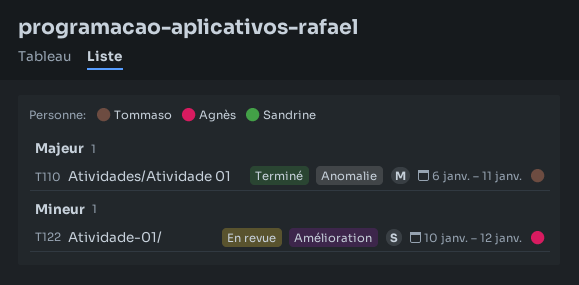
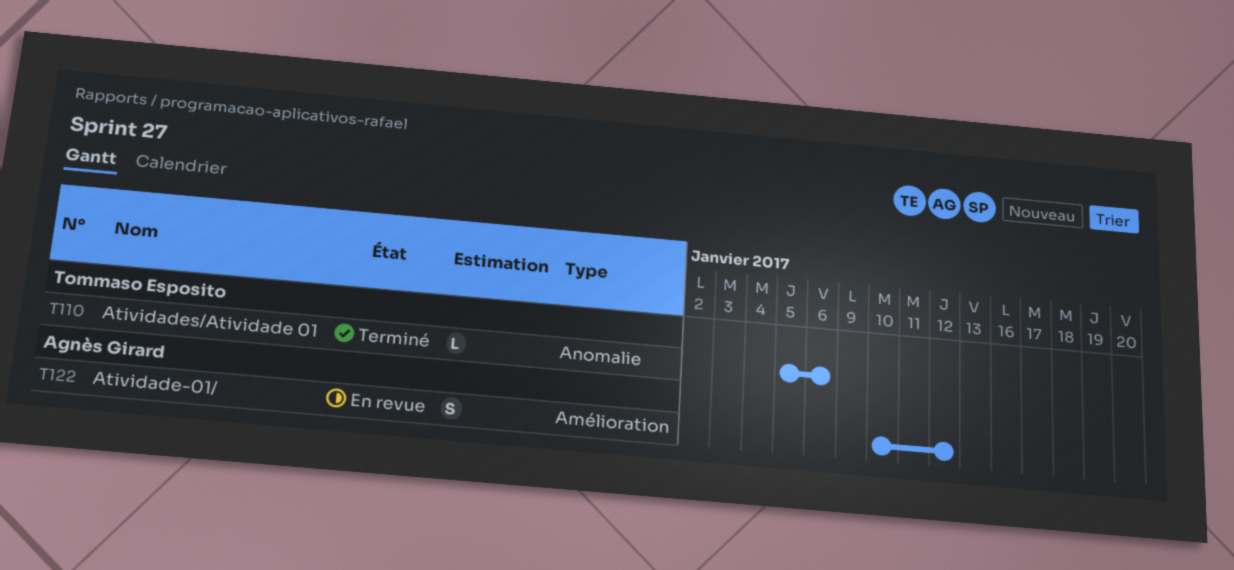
T110, estimate: M -> L
T110, start: Jan 6 -> Jan 5
T110, due: Jan 11 -> Jan 6

